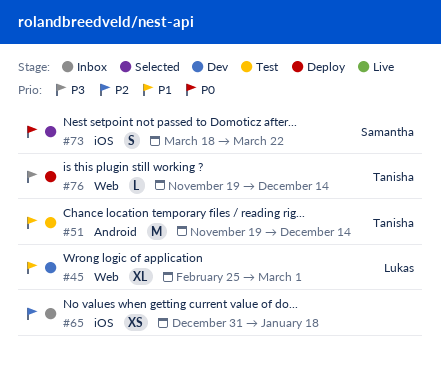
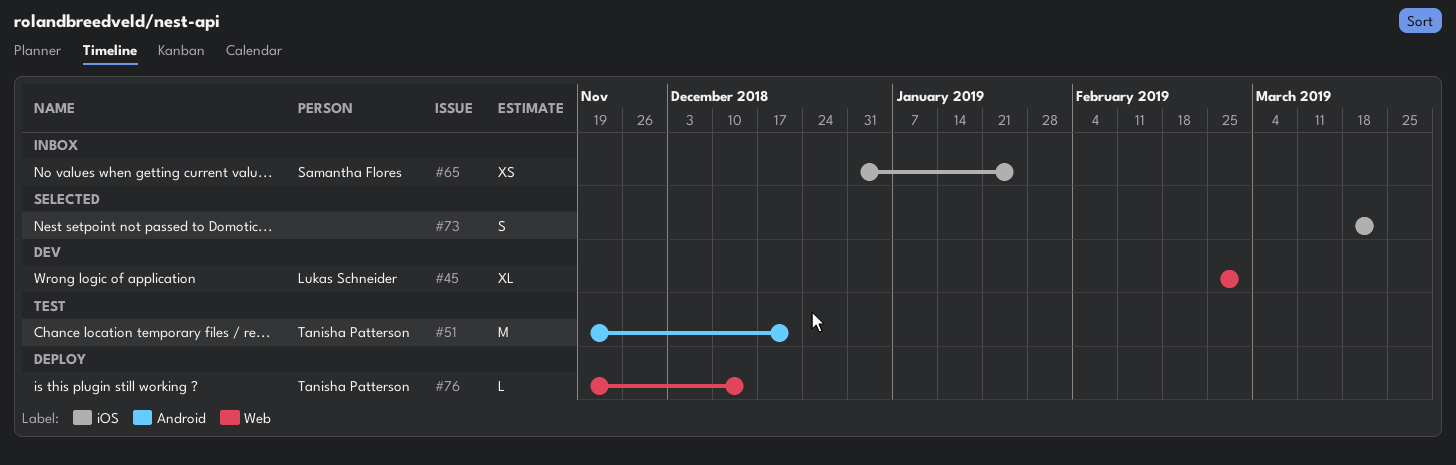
#51, due: Dec 14 -> Dec 21
#65, owner: none -> Samantha Flores
#65, due: Jan 18 -> Jan 25
#73, owner: Samantha Flores -> none

